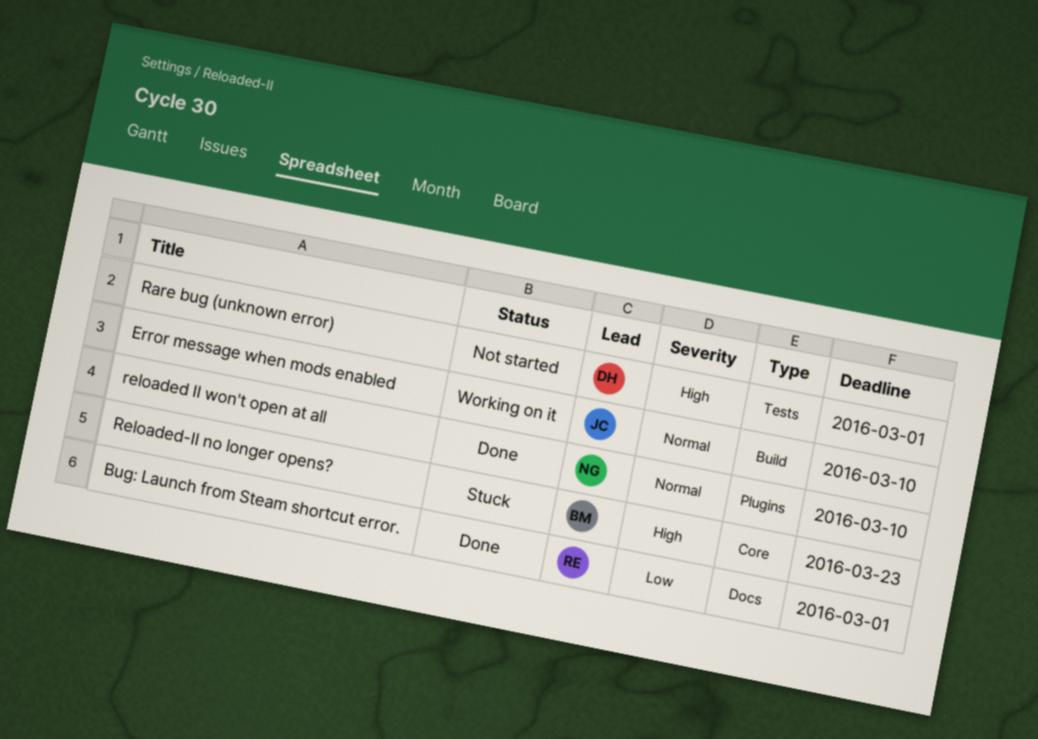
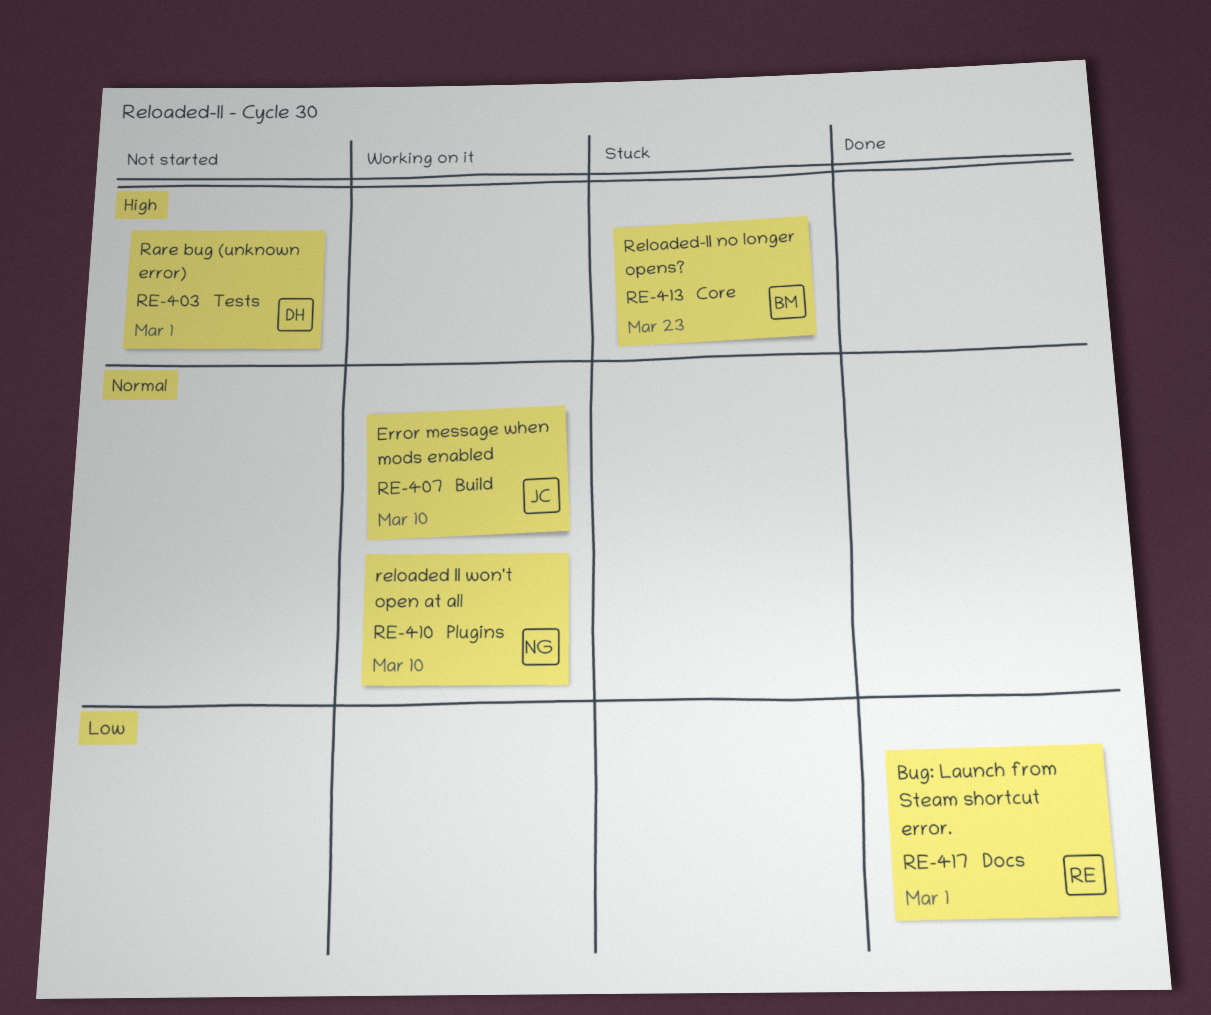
reloaded II won't open at all, status: Done -> Working on it

